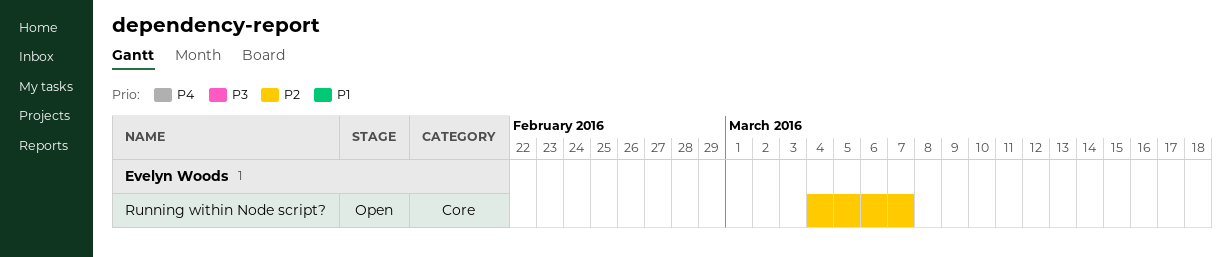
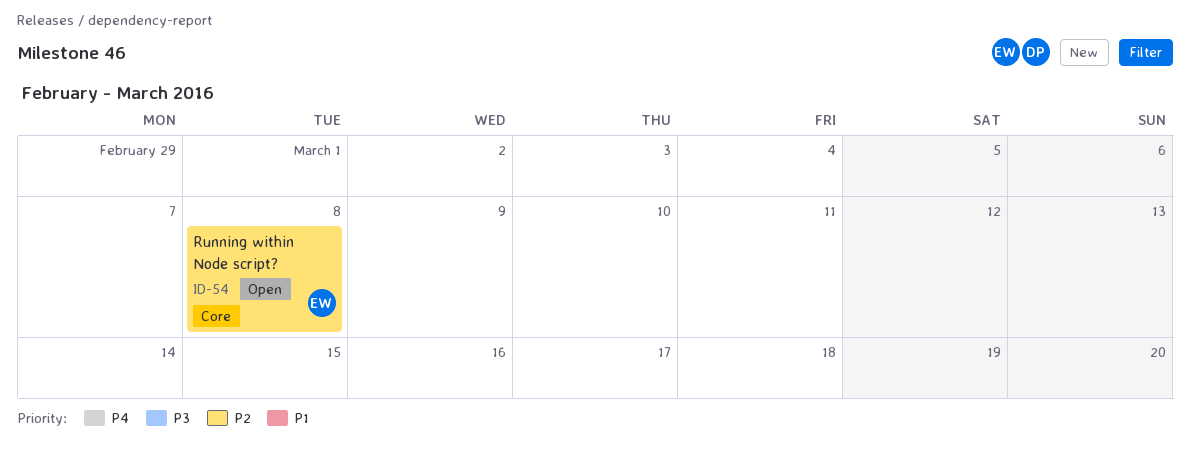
Running within Node script?, due: Mar 7 -> Mar 8

